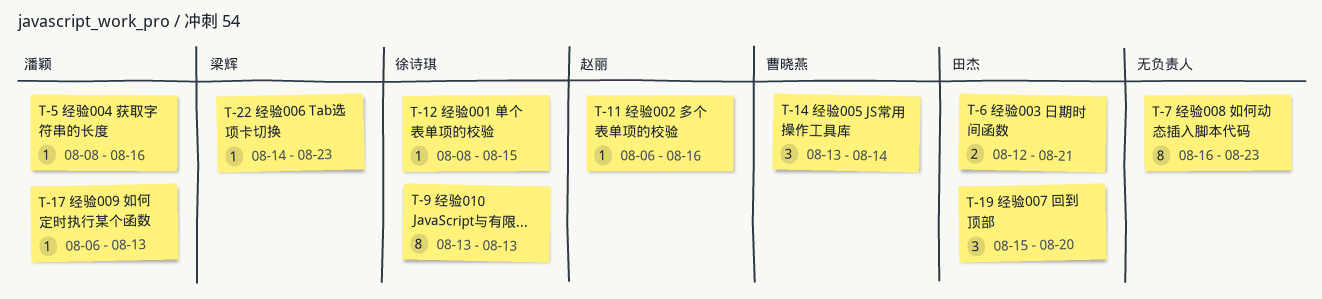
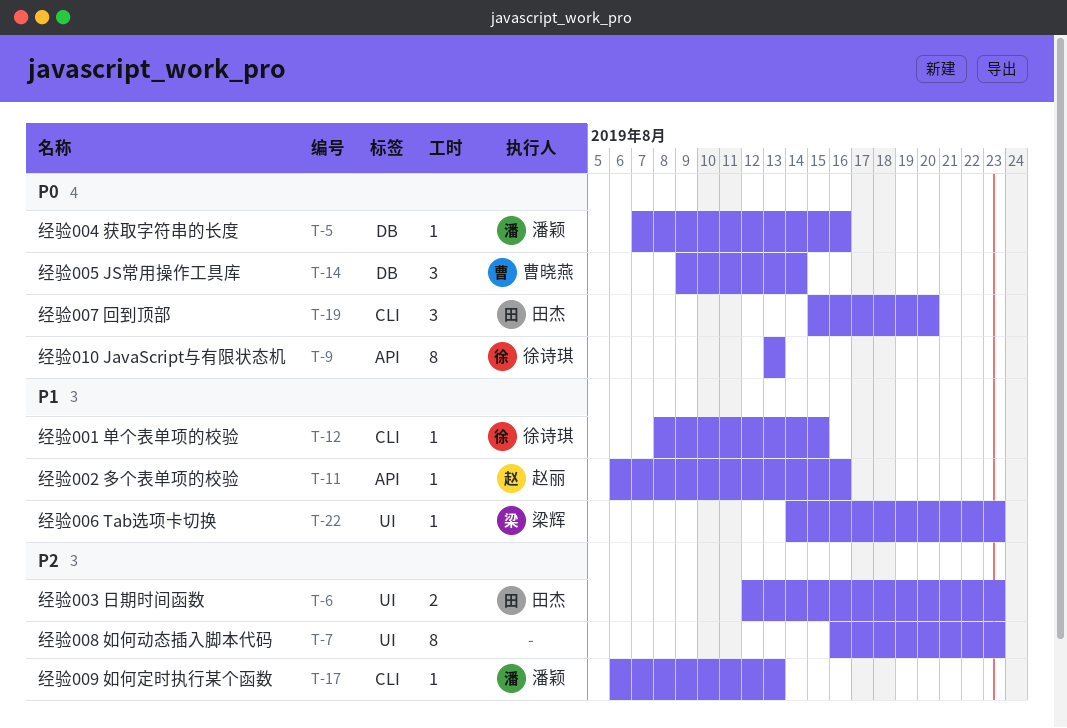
T-5, start: Aug 8 -> Aug 7
T-6, due: Aug 21 -> Aug 23
T-14, start: Aug 13 -> Aug 9

